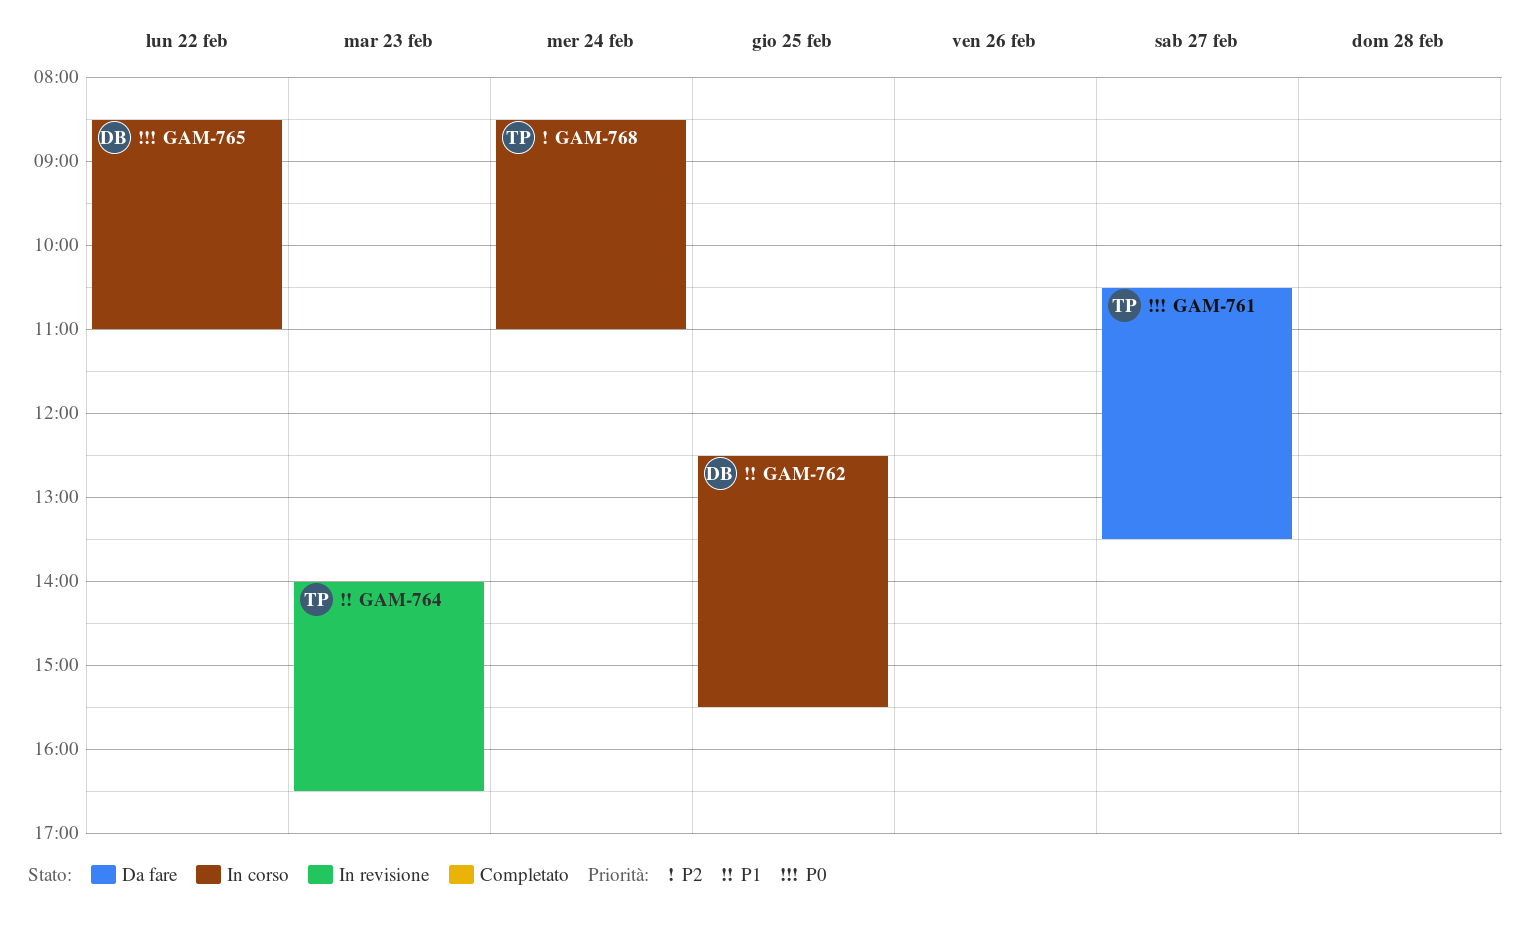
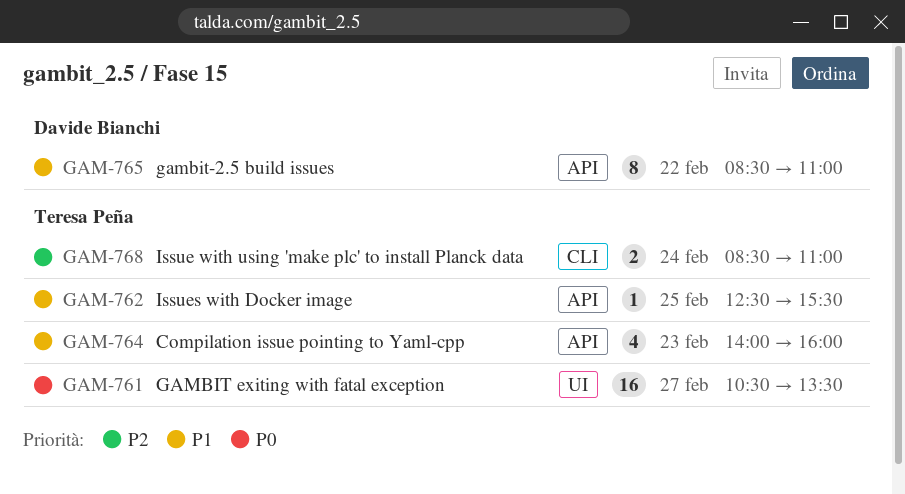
GAM-762, owner: Davide Bianchi -> Teresa Peña
GAM-764, ends: 16:30 -> 16:00
GAM-765, priority: P0 -> P1

